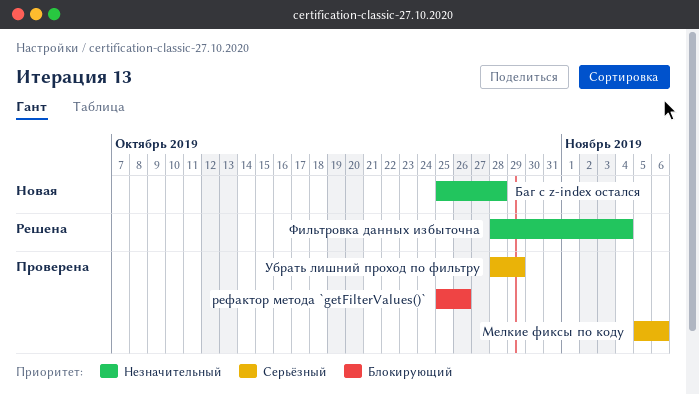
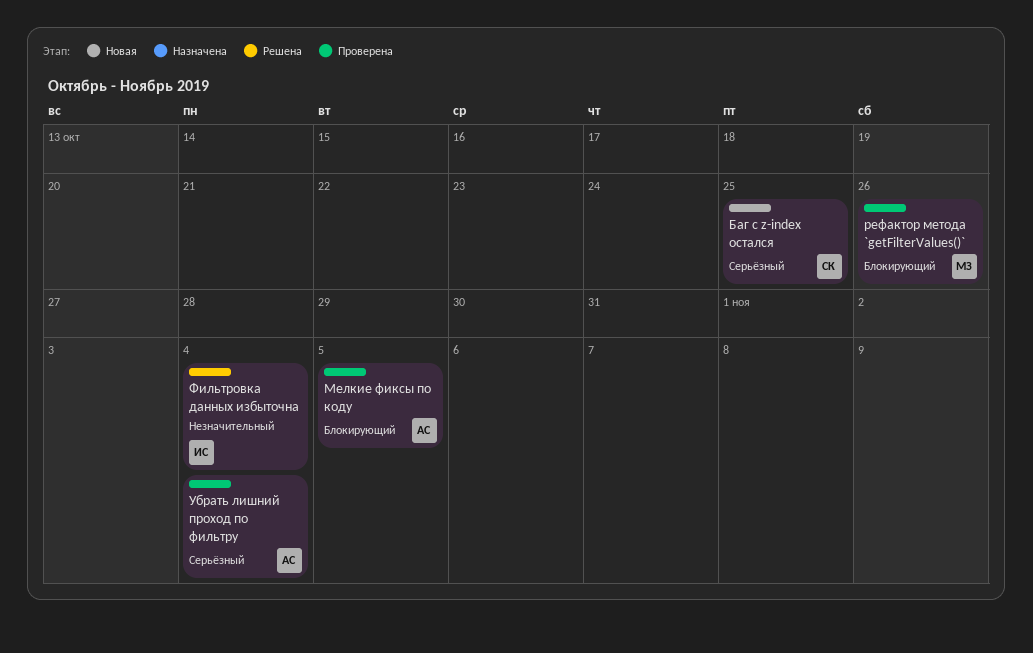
Баг с z-index остался, priority: Незначительный -> Серьёзный
Баг с z-index остался, due: Oct 28 -> Oct 25
Мелкие фиксы по коду, priority: Серьёзный -> Блокирующий
Мелкие фиксы по коду, due: Nov 6 -> Nov 5
Убрать лишний проход по фильтру, due: Oct 29 -> Nov 4

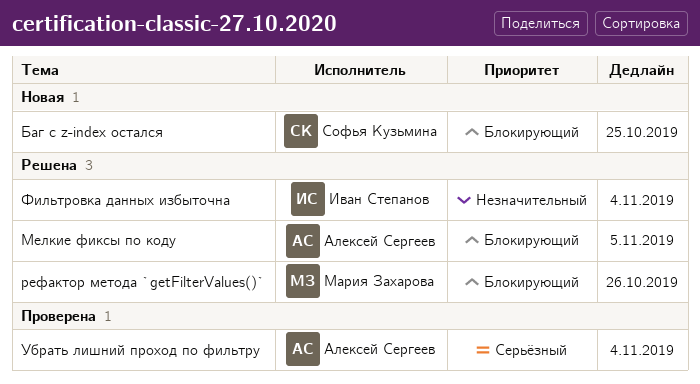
Баг с z-index остался, priority: Серьёзный -> Блокирующий
Мелкие фиксы по коду, status: Проверена -> Решена
рефактор метода `getFilterValues()`, status: Проверена -> Решена

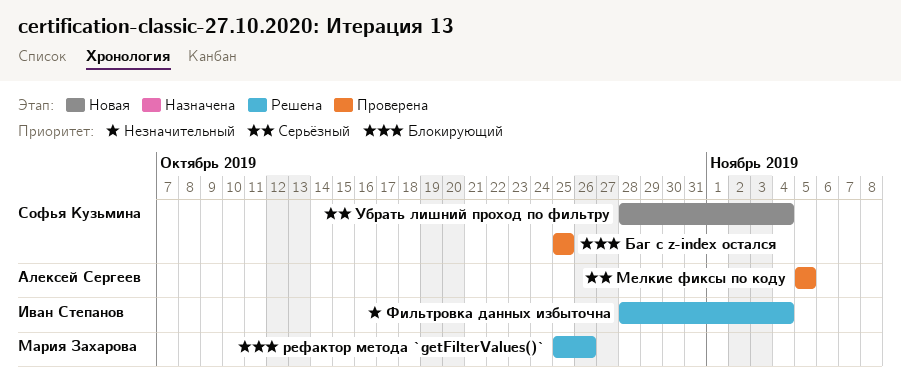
Баг с z-index остался, status: Новая -> Проверена
Мелкие фиксы по коду, status: Решена -> Проверена
Мелкие фиксы по коду, priority: Блокирующий -> Серьёзный
Убрать лишний проход по фильтру, status: Проверена -> Новая
Убрать лишний проход по фильтру, owner: Алексей Сергеев -> Софья Кузьмина

